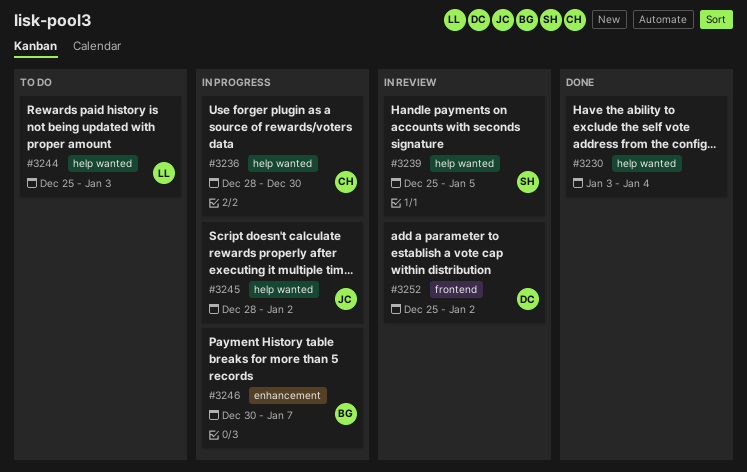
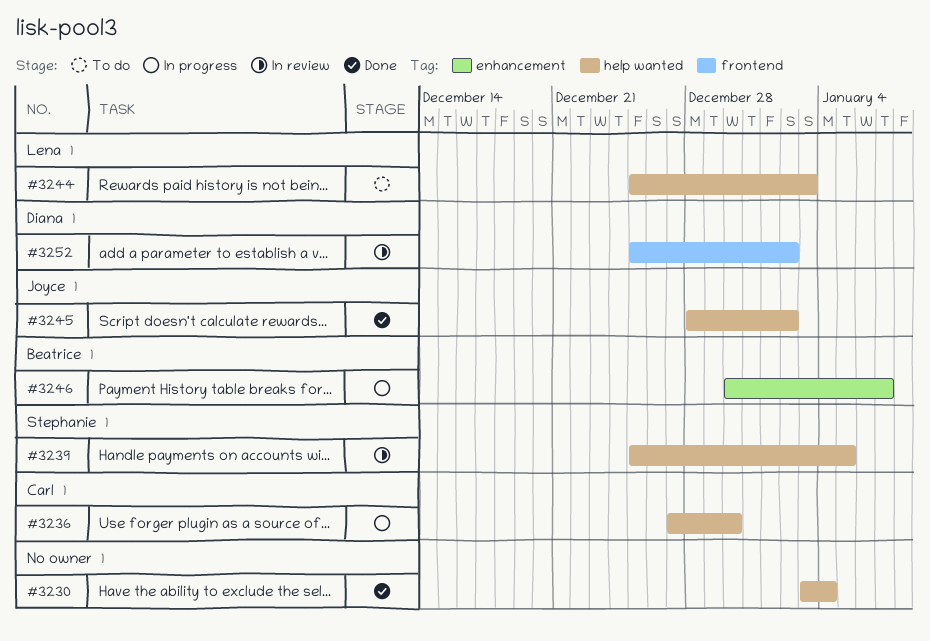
#3236, start: Dec 28 -> Dec 27
#3245, status: In progress -> Done

